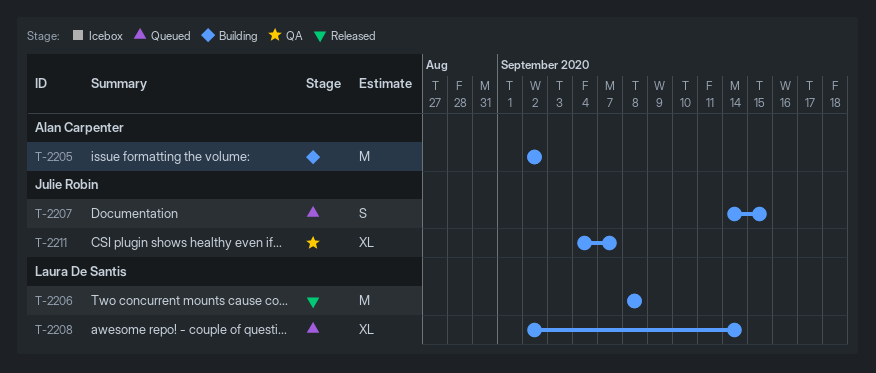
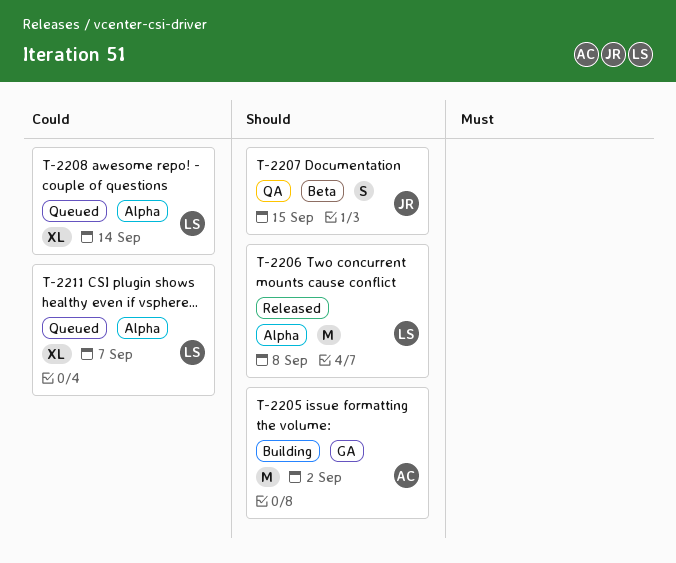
T-2207, status: Queued -> QA
T-2211, status: QA -> Queued
T-2211, owner: Julie Robin -> Laura De Santis

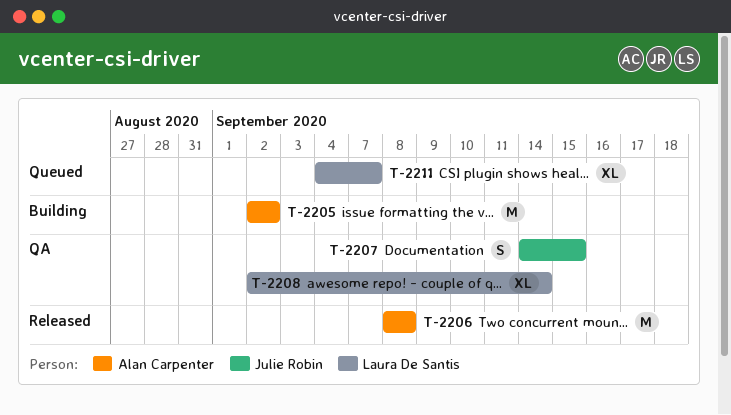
T-2206, owner: Laura De Santis -> Alan Carpenter
T-2208, status: Queued -> QA

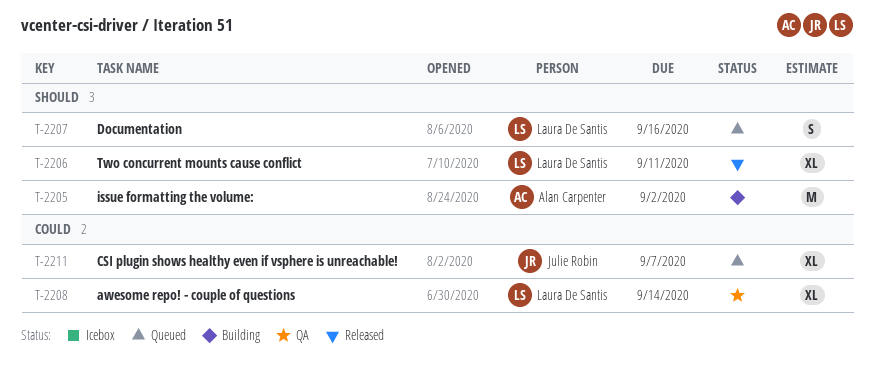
T-2206, owner: Alan Carpenter -> Laura De Santis
T-2206, estimate: M -> XL
T-2206, due: Sep 8 -> Sep 11
T-2207, status: QA -> Queued
T-2207, owner: Julie Robin -> Laura De Santis
T-2207, due: Sep 15 -> Sep 16
T-2211, owner: Laura De Santis -> Julie Robin

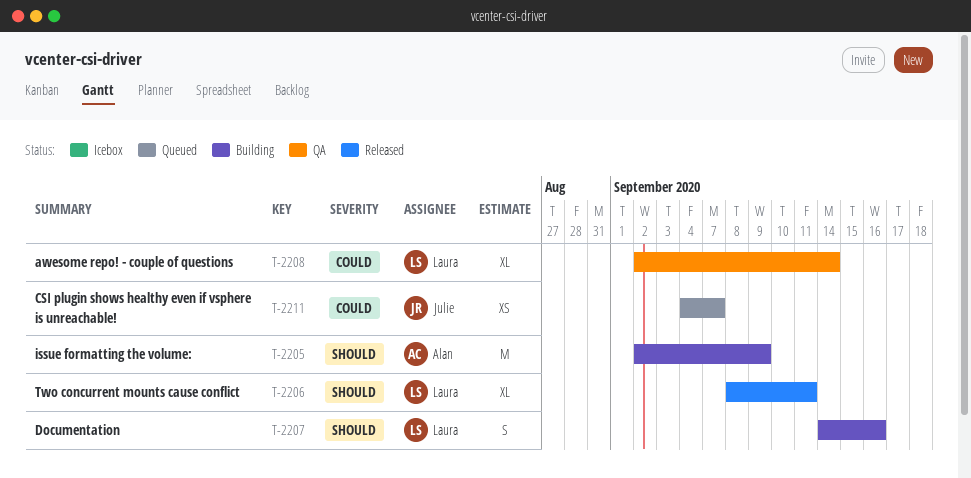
T-2205, due: Sep 2 -> Sep 9
T-2207, status: Queued -> Building
T-2211, estimate: XL -> XS

